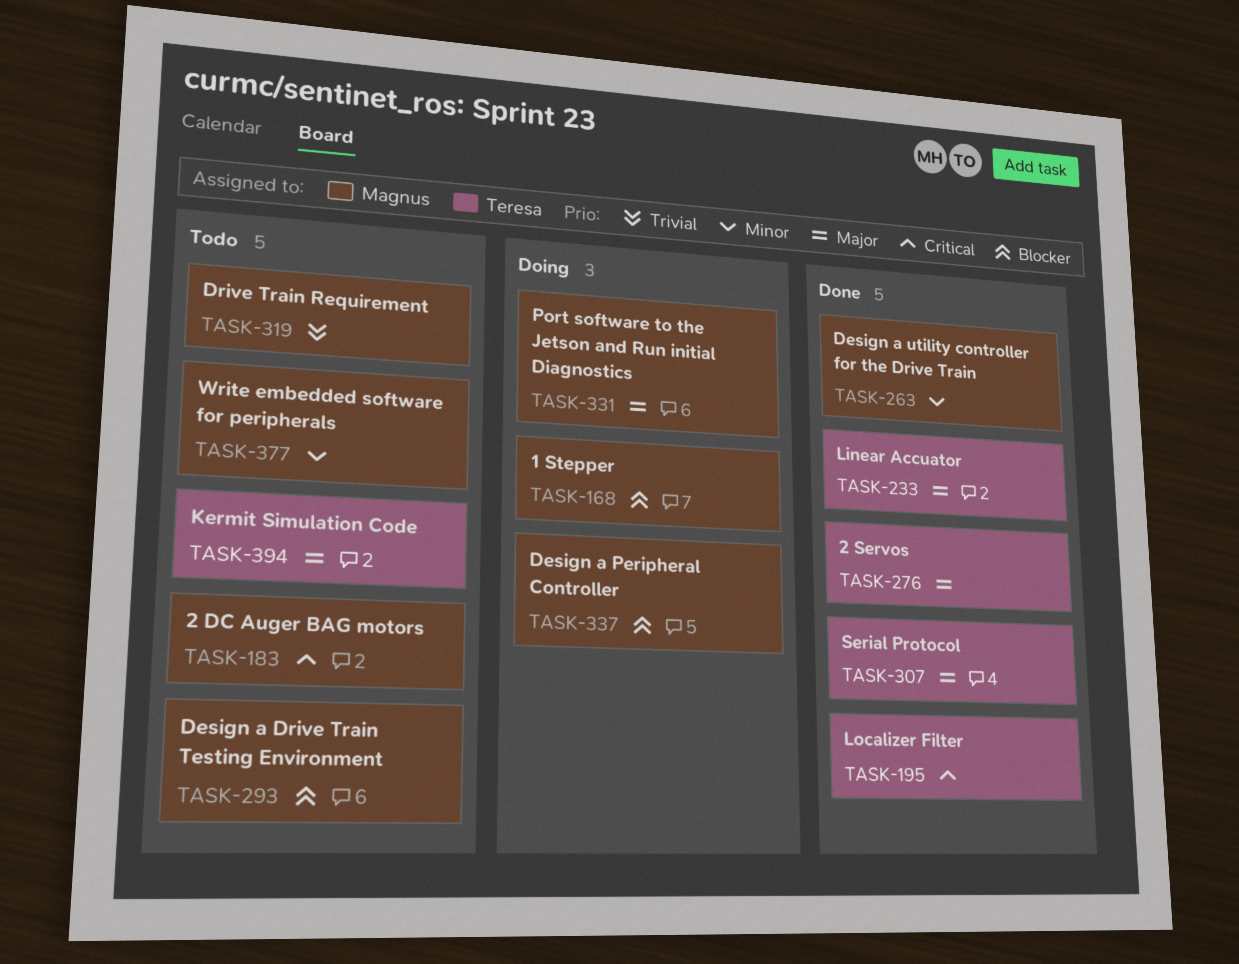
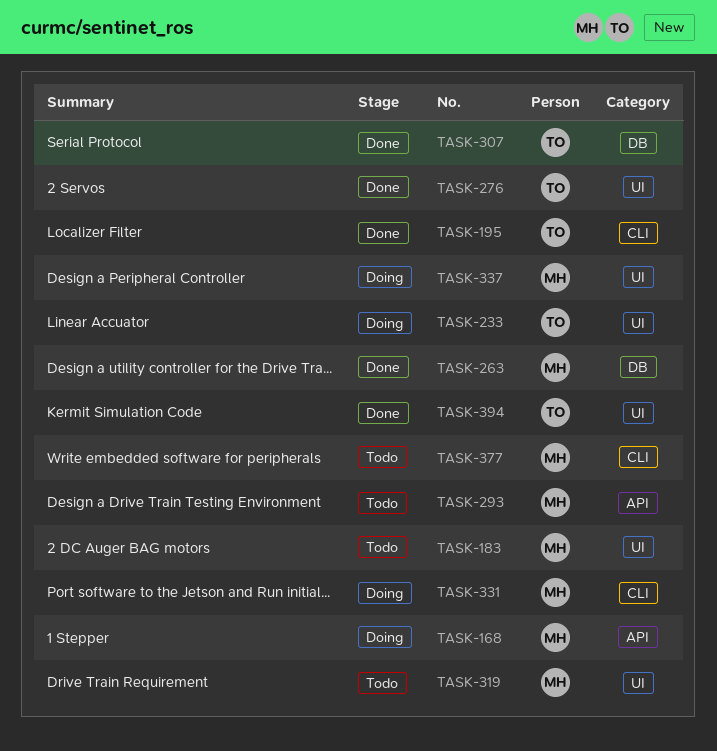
TASK-233, status: Done -> Doing
TASK-394, status: Todo -> Done

